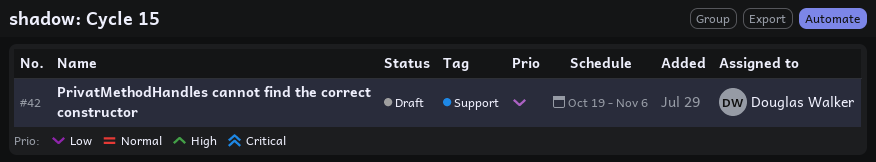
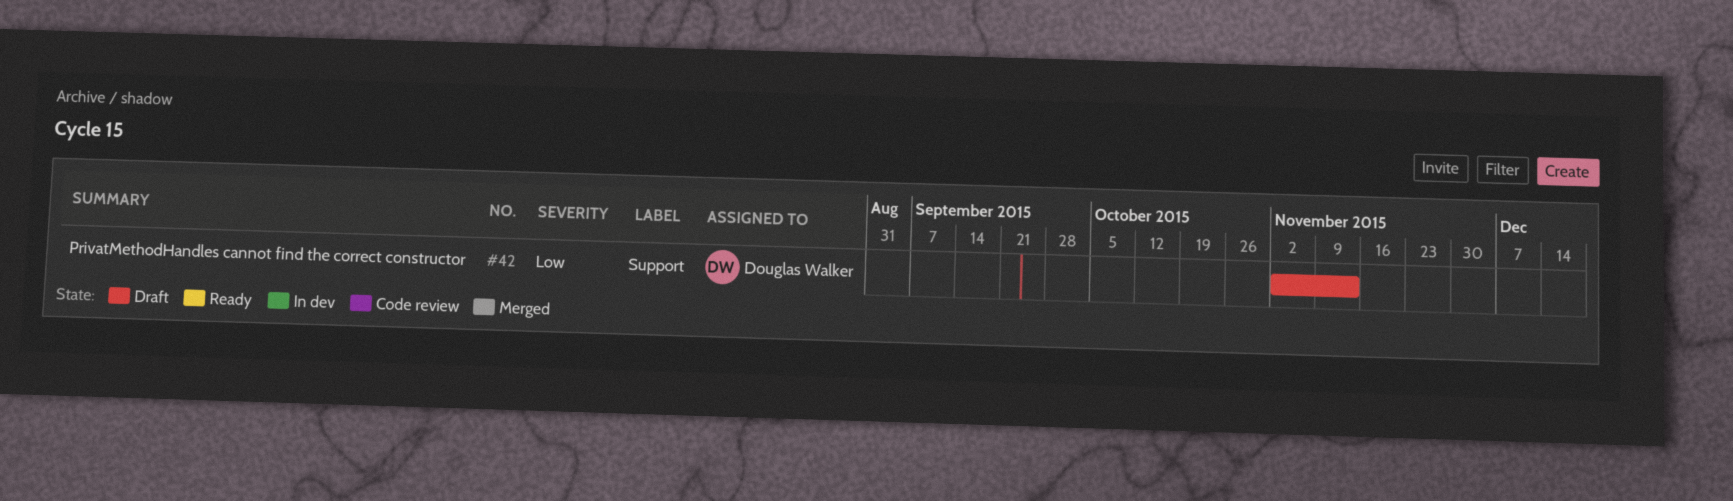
#42, start: Oct 19 -> Nov 2
#42, due: Nov 6 -> Nov 13

